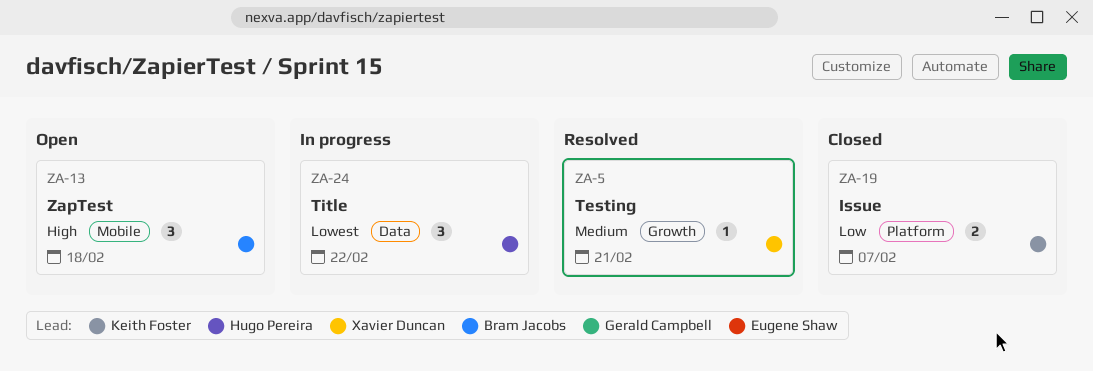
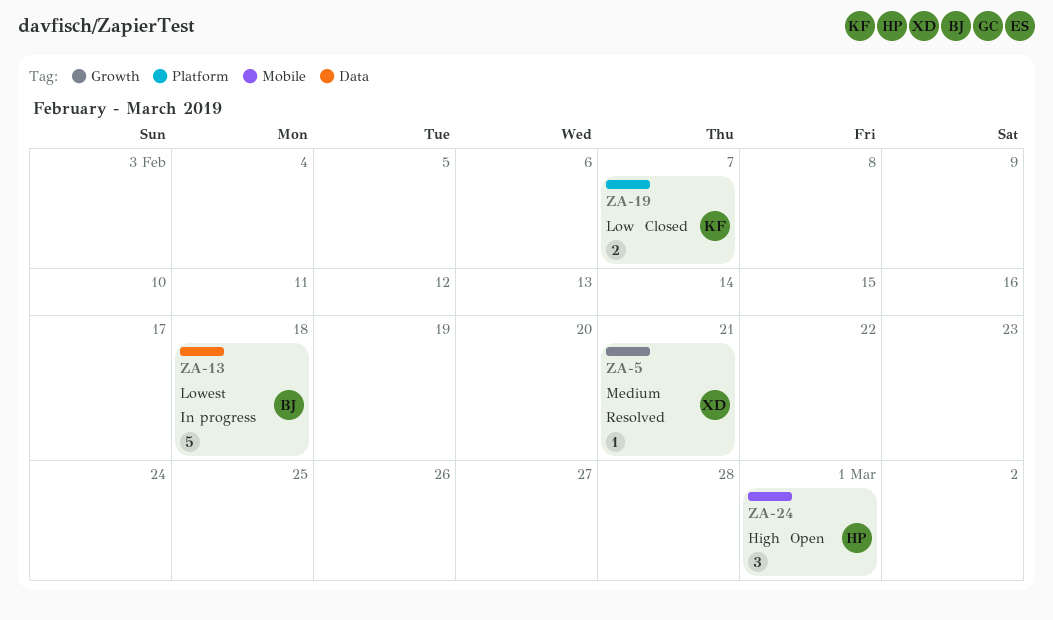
ZA-13, status: Open -> In progress
ZA-13, priority: High -> Lowest
ZA-13, label: Mobile -> Data
ZA-13, estimate: 3 -> 5
ZA-24, status: In progress -> Open
ZA-24, priority: Lowest -> High
ZA-24, label: Data -> Mobile
ZA-24, due: Feb 22 -> Mar 1

